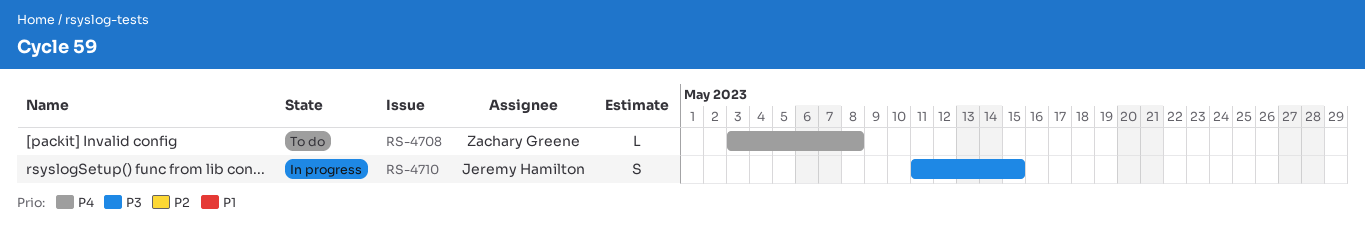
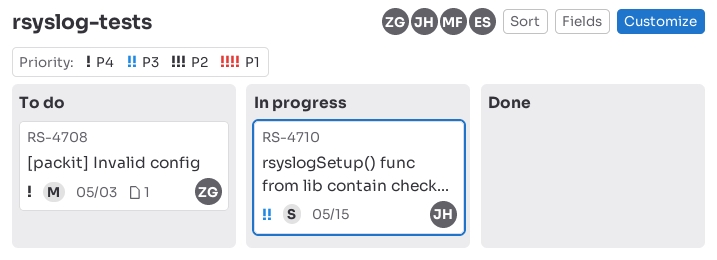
RS-4708, estimate: L -> M
RS-4708, due: May 8 -> May 3

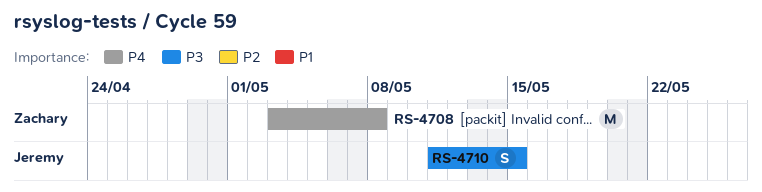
RS-4708, due: May 3 -> May 8

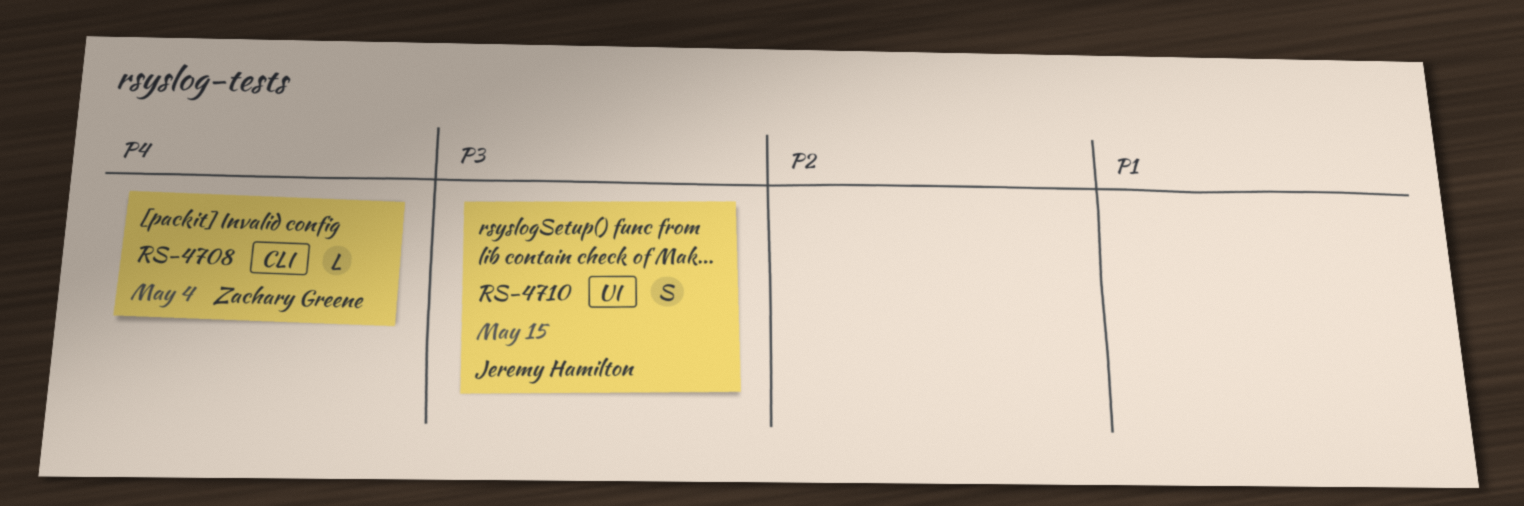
RS-4708, estimate: M -> L
RS-4708, due: May 8 -> May 4

